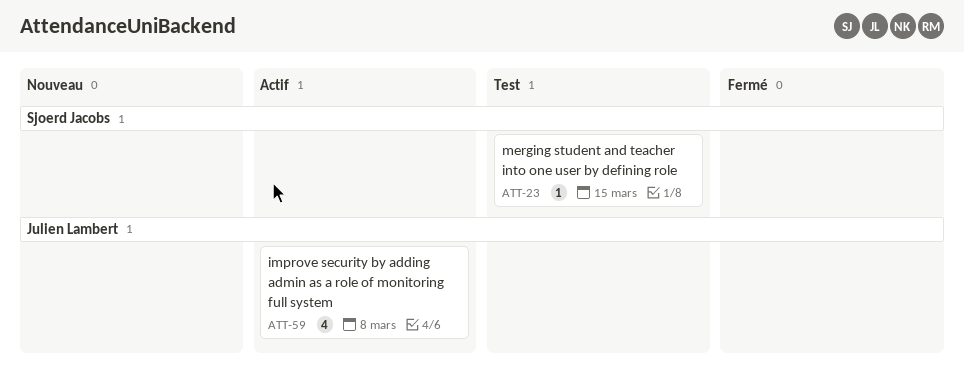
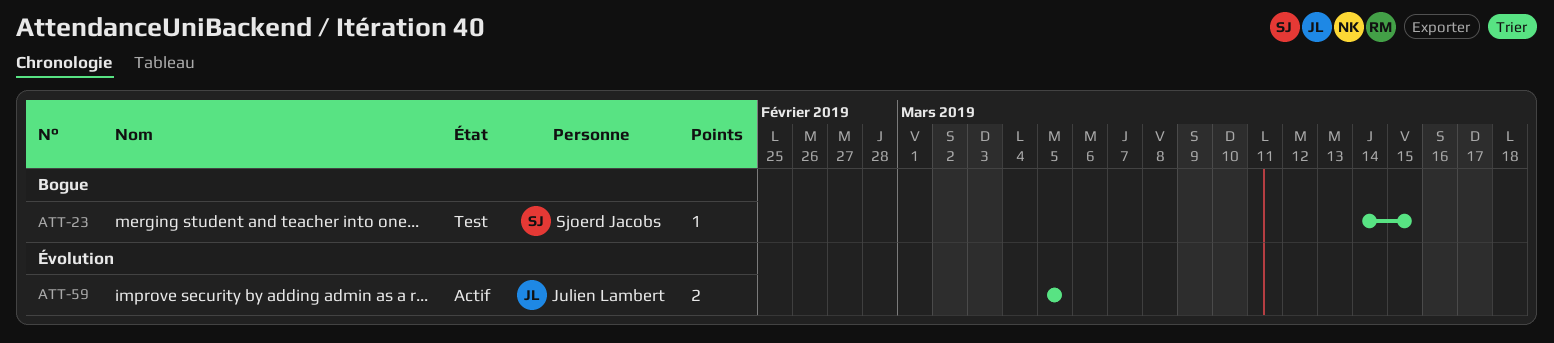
ATT-59, estimate: 4 -> 2
ATT-59, due: Mar 8 -> Mar 5

